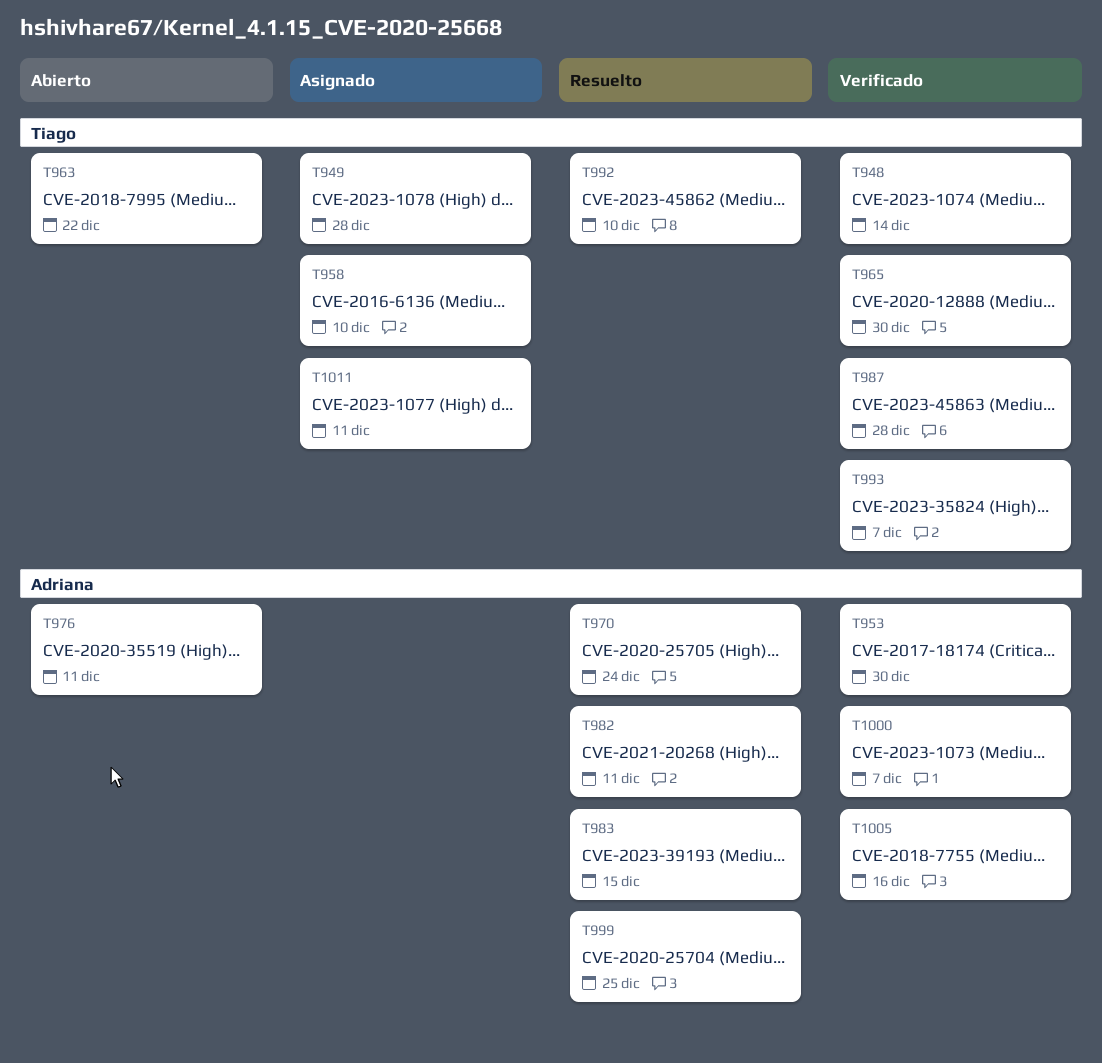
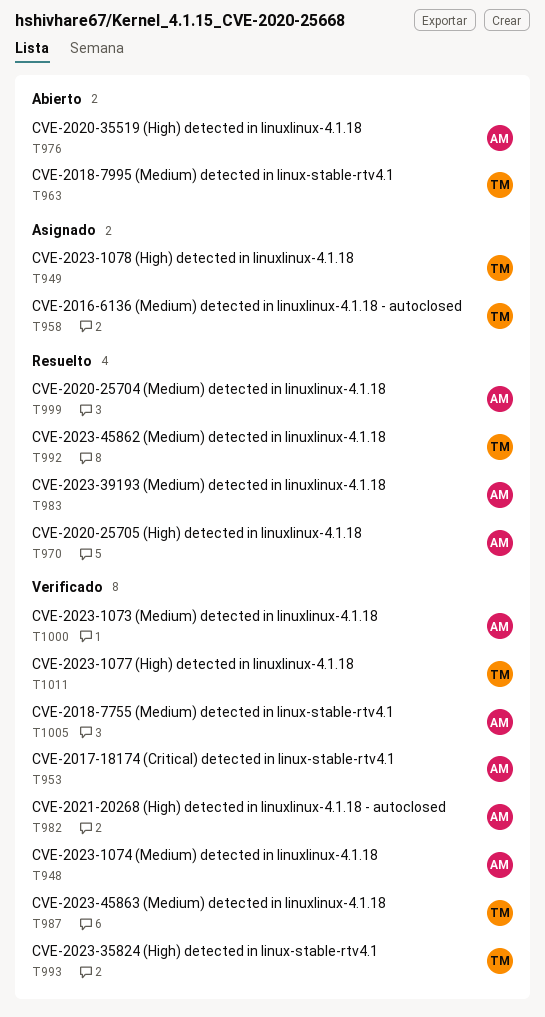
T948, owner: Tiago -> Adriana
T965: present -> none
T982, status: Resuelto -> Verificado
T1011, status: Asignado -> Verificado

